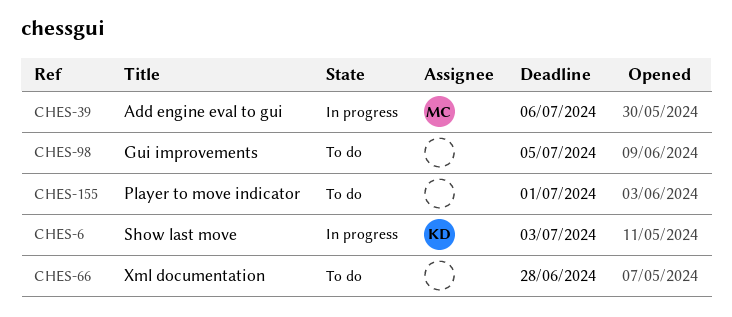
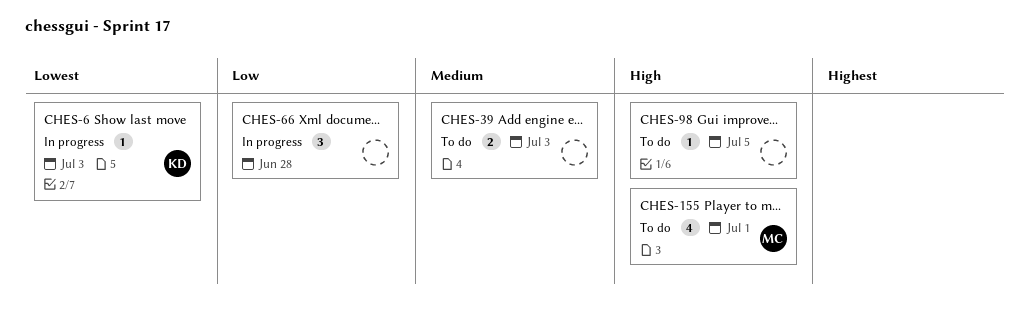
CHES-39, status: In progress -> To do
CHES-39, owner: MC -> none
CHES-39, due: Jul 6 -> Jul 3
CHES-66, status: To do -> In progress
CHES-155, owner: none -> MC

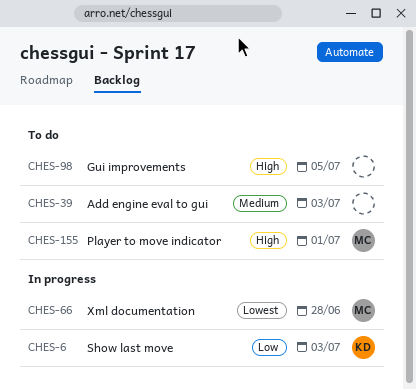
CHES-6, priority: Lowest -> Low
CHES-66, owner: none -> MC
CHES-66, priority: Low -> Lowest

